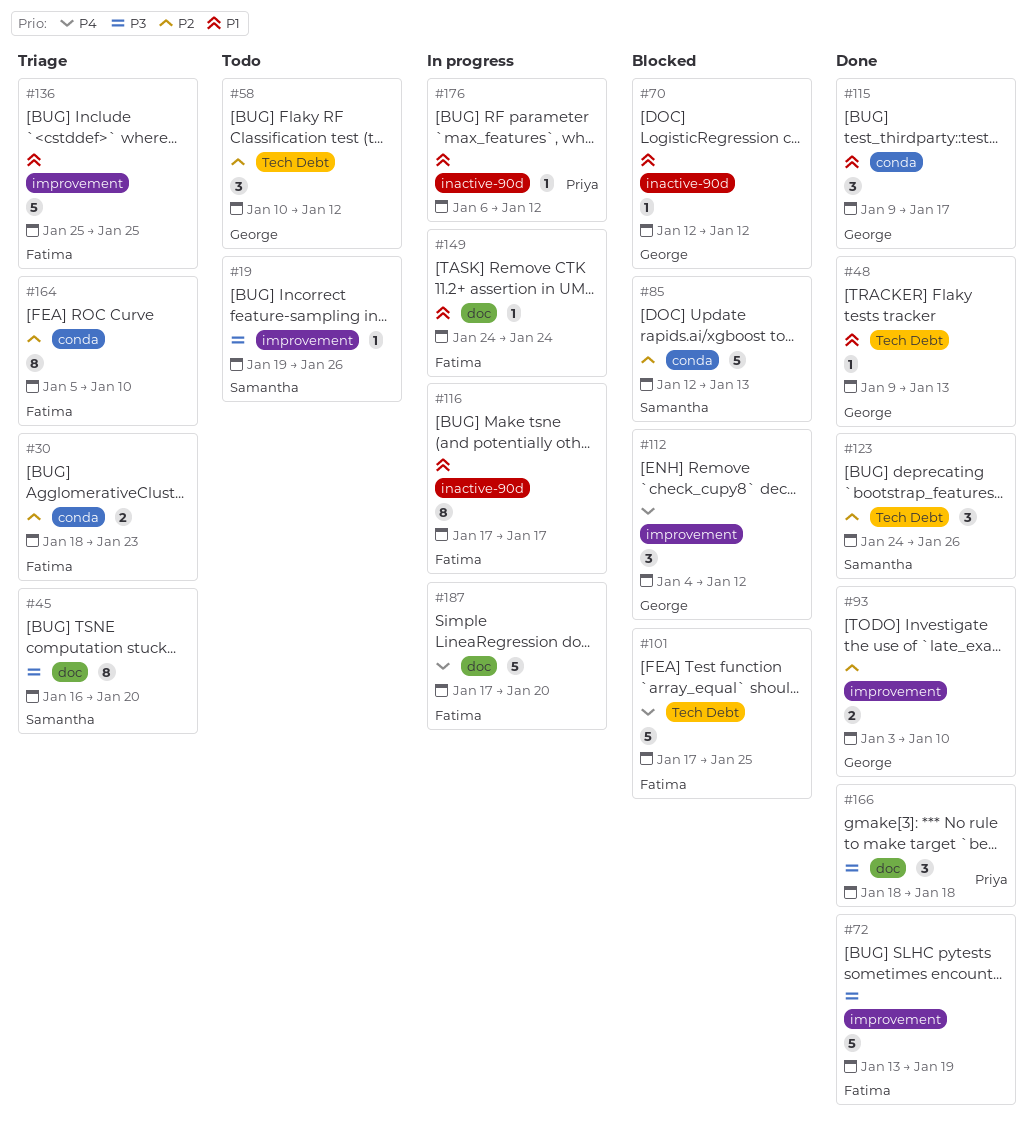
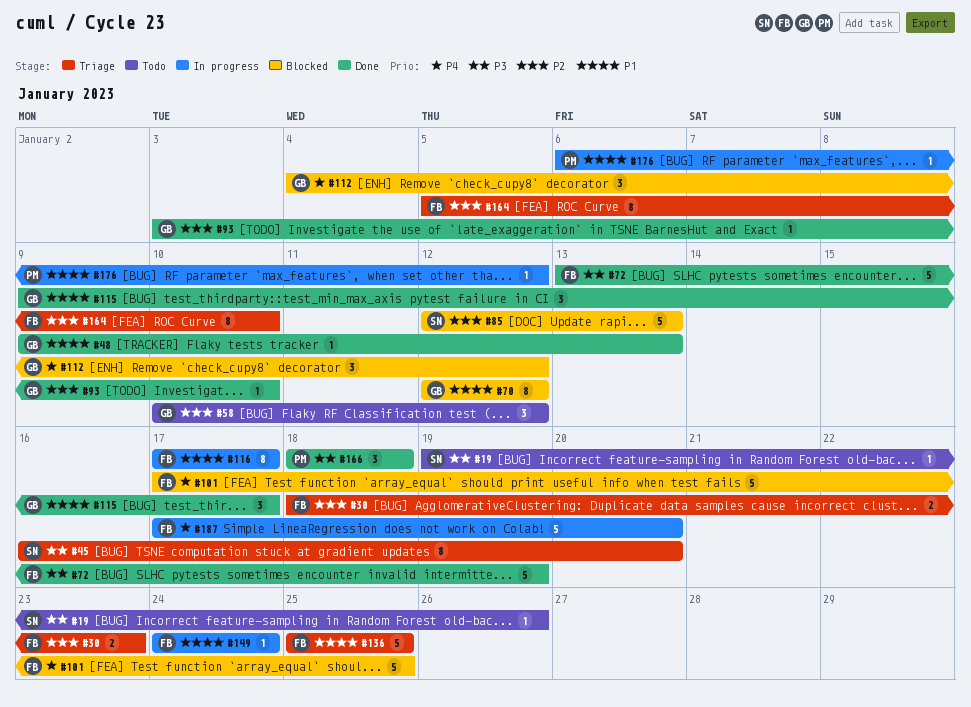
#70, estimate: 1 -> 8
#93, estimate: 2 -> 1
#123: present -> none

